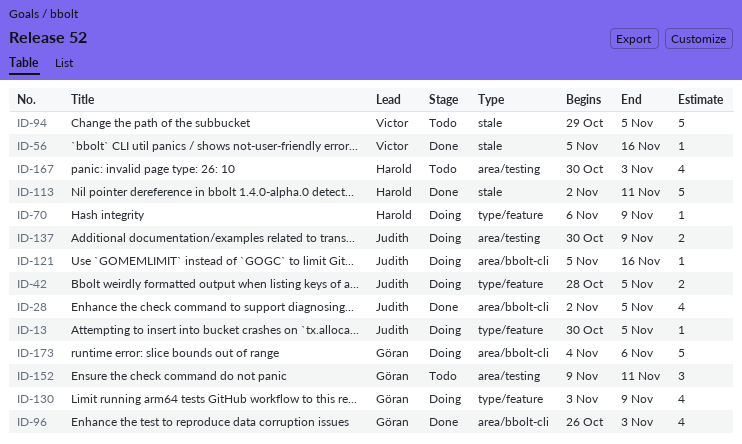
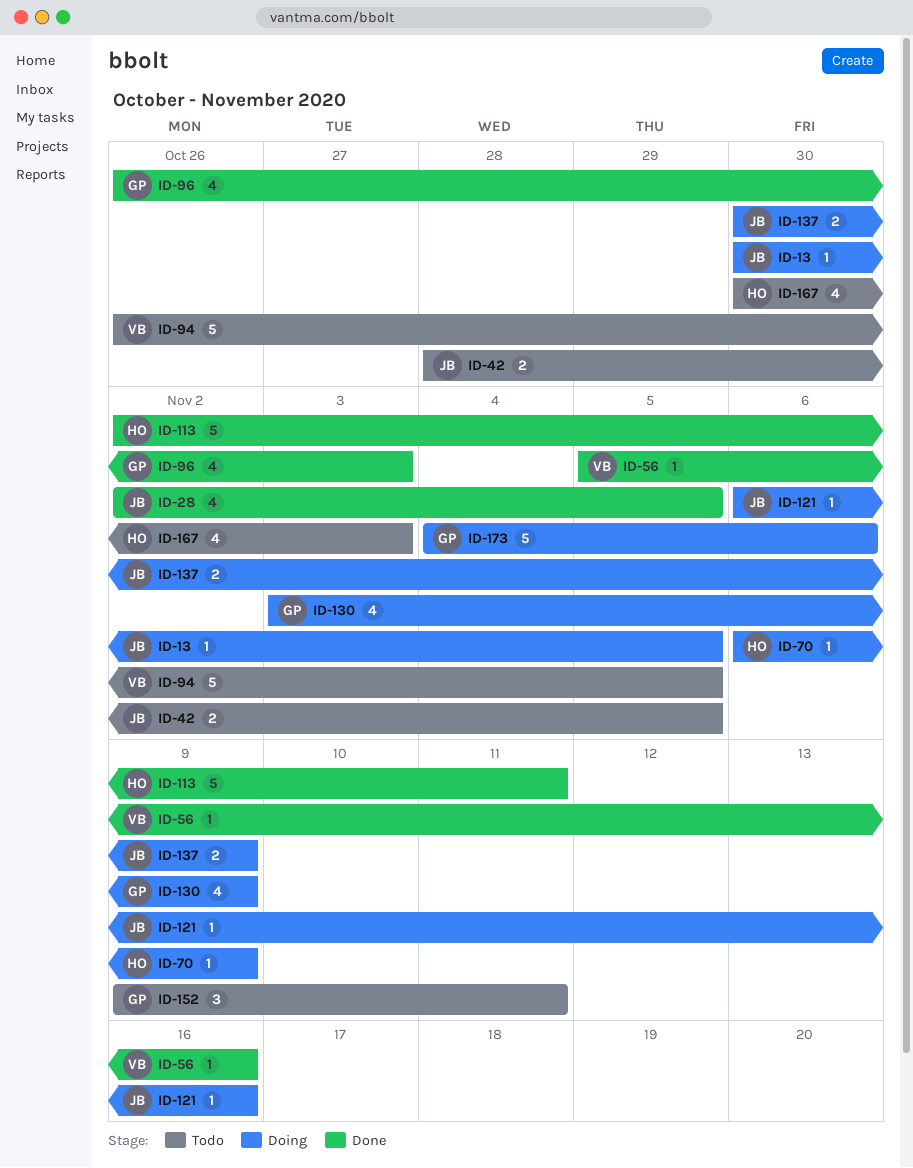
ID-42, status: Doing -> Todo
ID-94, start: Oct 29 -> Oct 26
ID-121, start: Nov 5 -> Nov 6

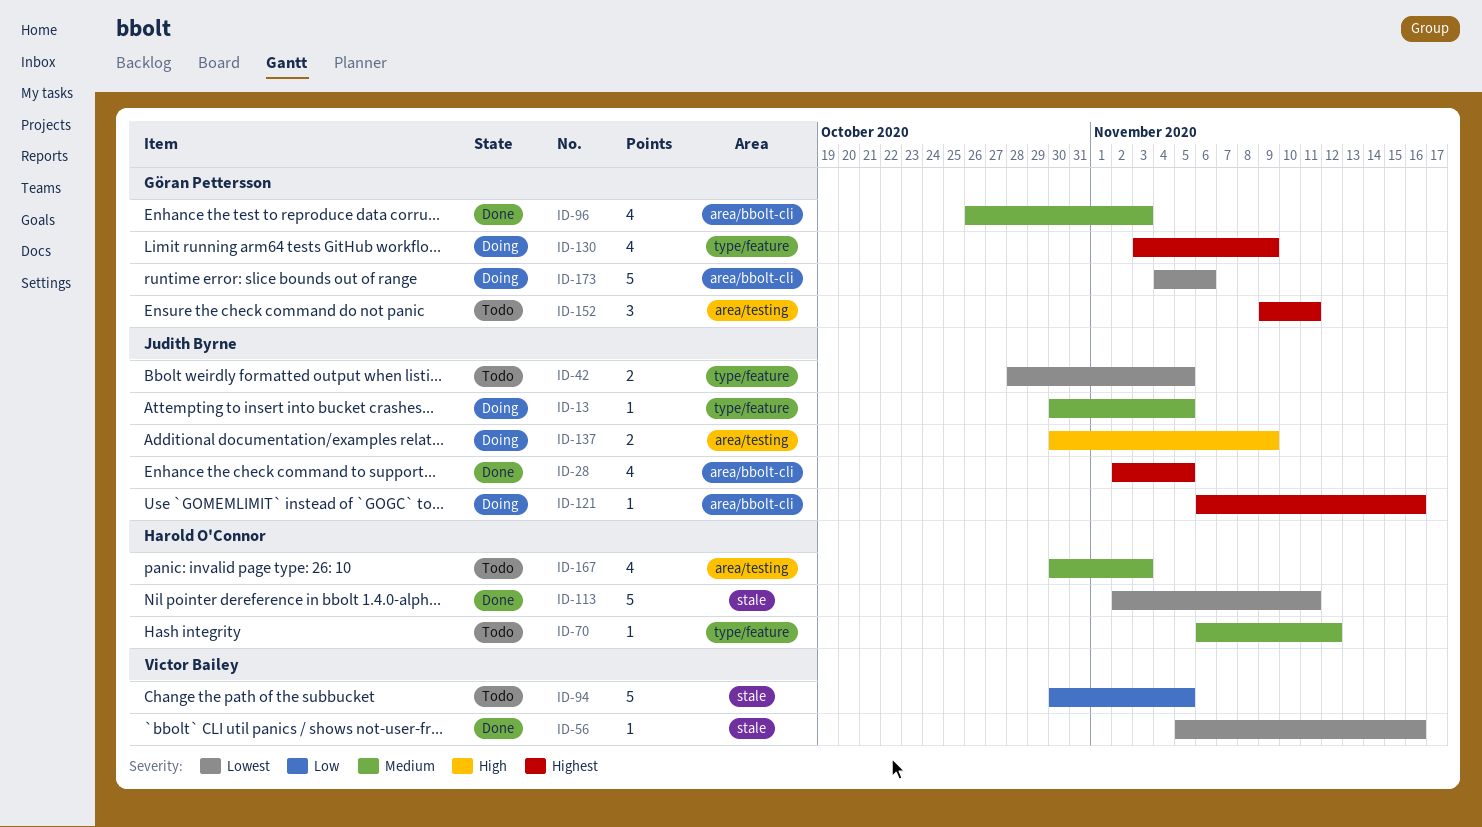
ID-70, status: Doing -> Todo
ID-70, due: Nov 9 -> Nov 12
ID-94, start: Oct 26 -> Oct 30

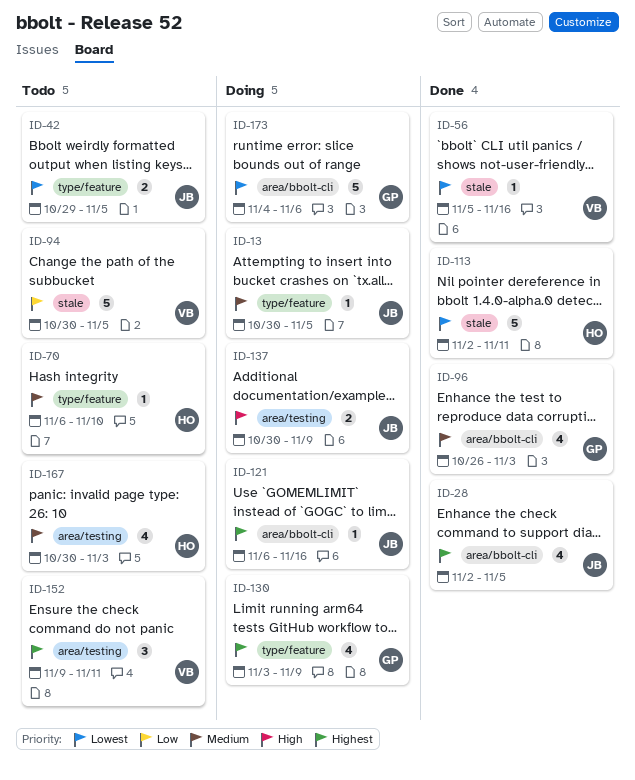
ID-42, start: Oct 28 -> Oct 29
ID-70, due: Nov 12 -> Nov 10
ID-152, owner: Göran Pettersson -> Victor Bailey

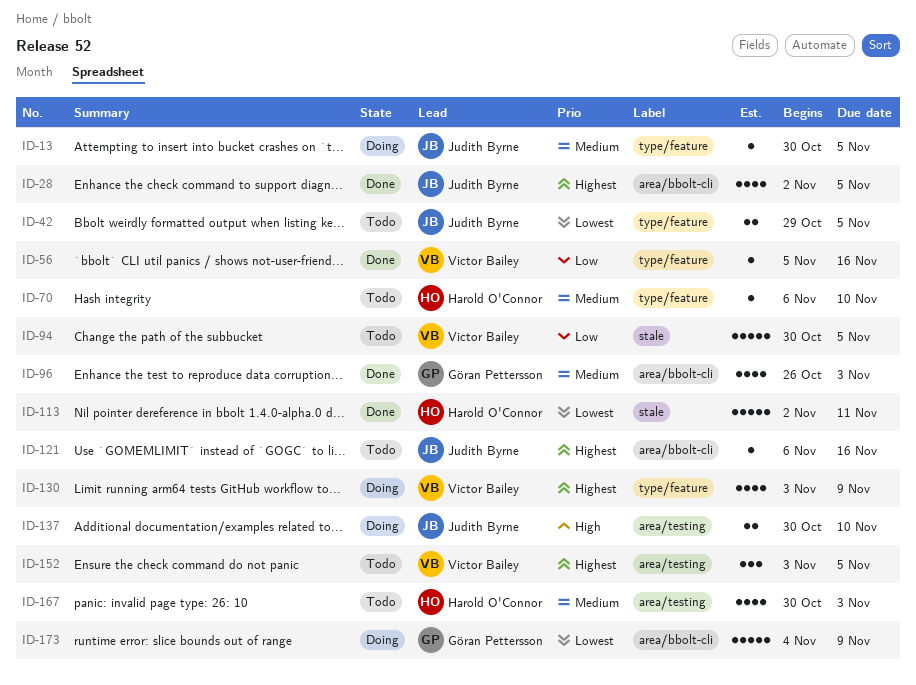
ID-56, priority: Lowest -> Low
ID-56, label: stale -> type/feature
ID-121, status: Doing -> Todo
ID-130, owner: Göran Pettersson -> Victor Bailey
ID-137, due: Nov 9 -> Nov 10
ID-152, start: Nov 9 -> Nov 3
ID-152, due: Nov 11 -> Nov 5
ID-173, due: Nov 6 -> Nov 9

